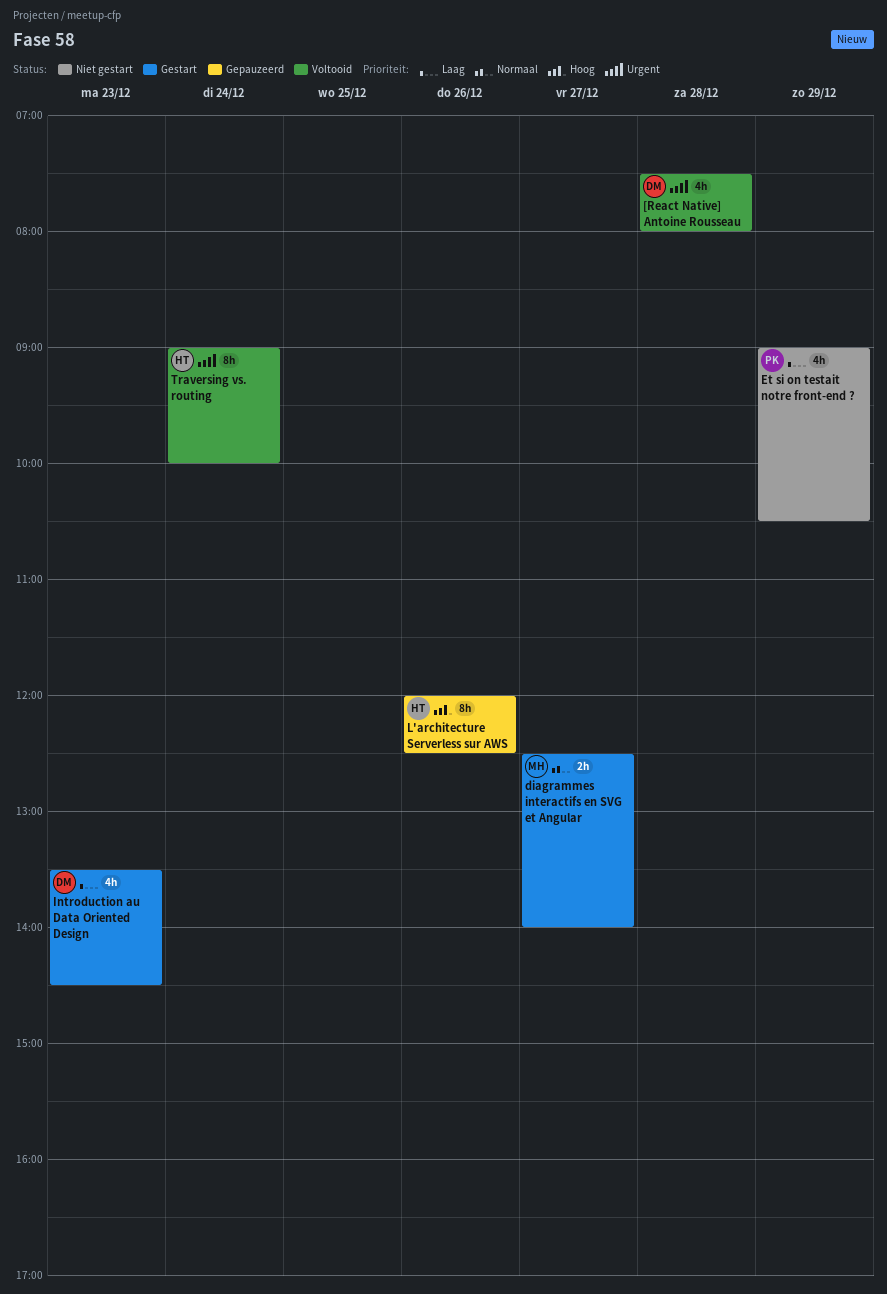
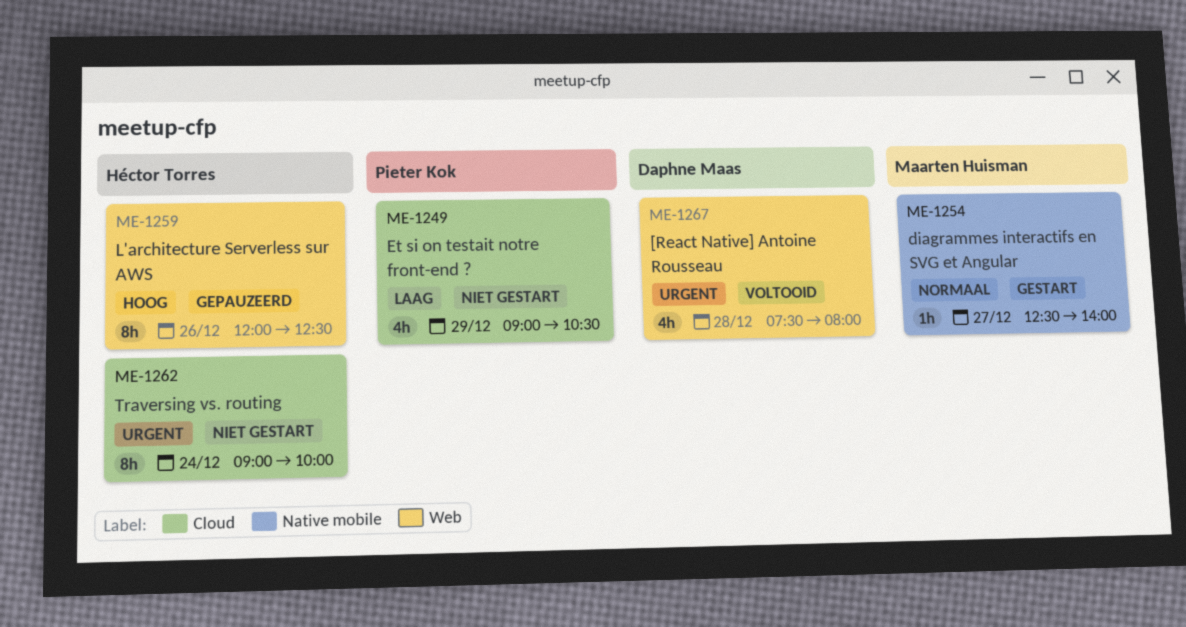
diagrammes interactifs en SVG et Angular, estimate: 2h -> 1h
Introduction au Data Oriented Design: present -> none
Traversing vs. routing, status: Voltooid -> Niet gestart

